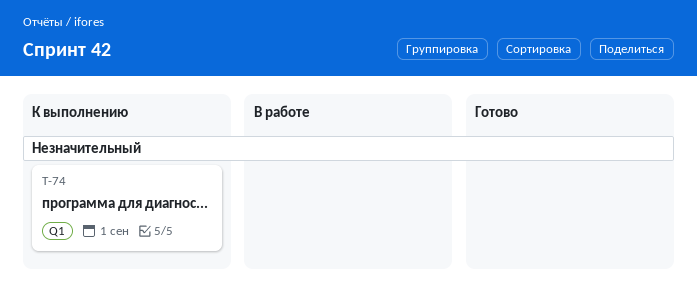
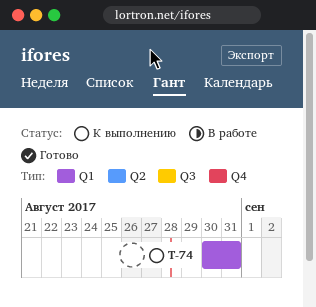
T-74, due: Sep 1 -> Aug 31

